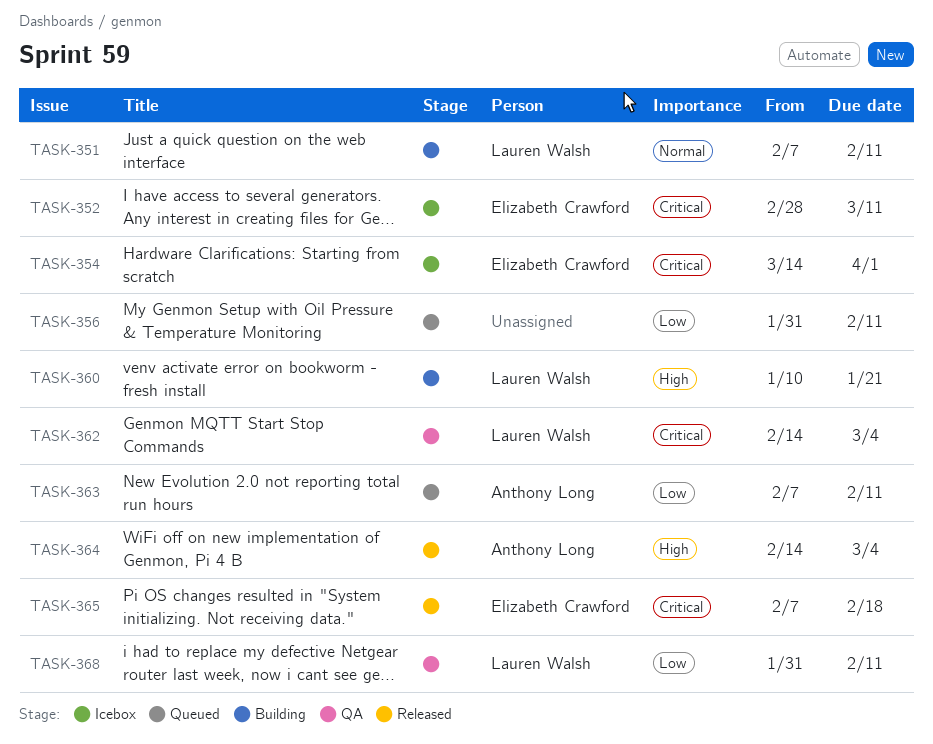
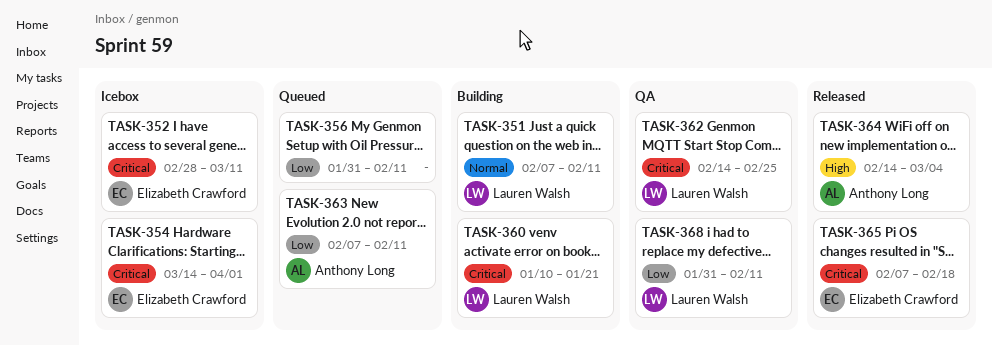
TASK-360, priority: High -> Critical
TASK-362, due: Mar 4 -> Feb 25

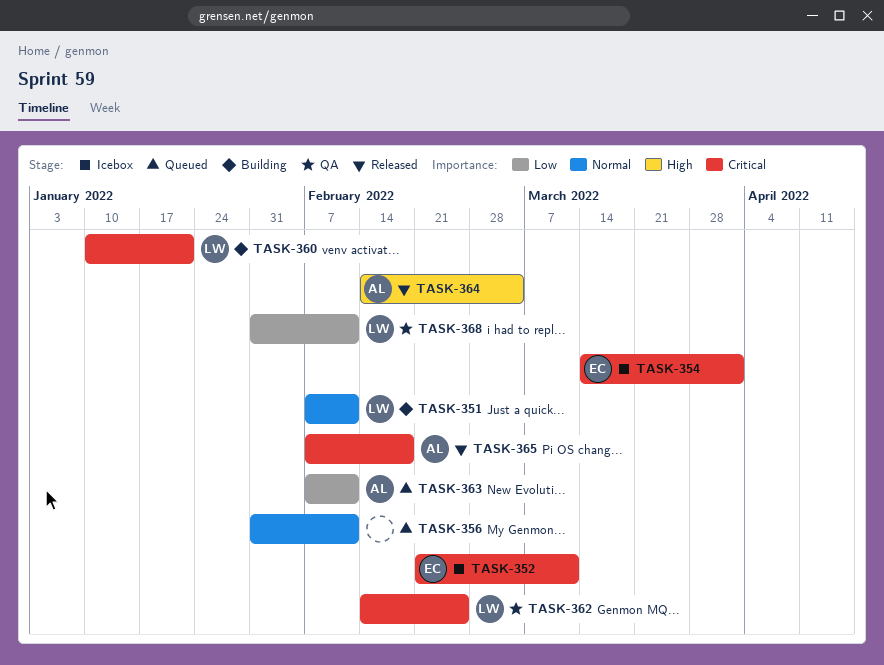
TASK-352, start: Feb 28 -> Feb 21
TASK-356, priority: Low -> Normal
TASK-365, owner: Elizabeth Crawford -> Anthony Long

